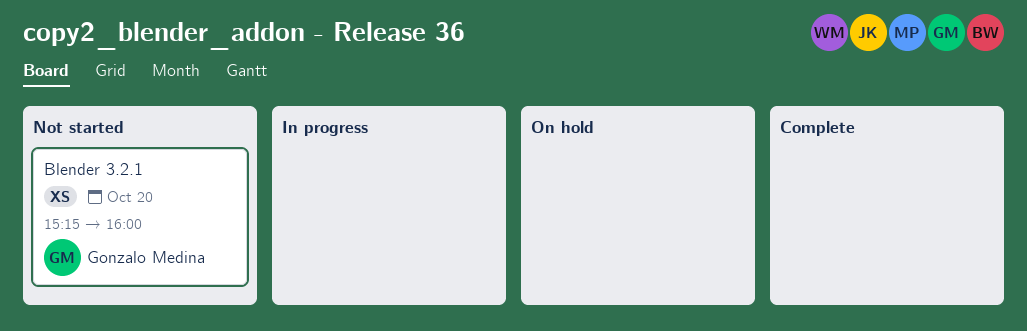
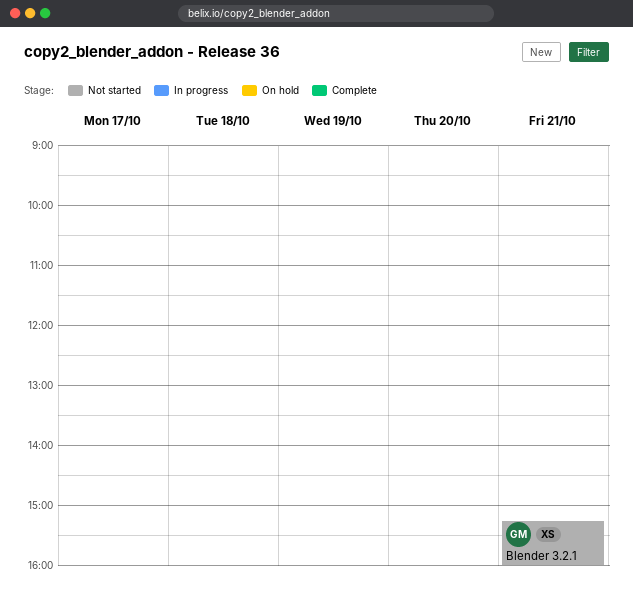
Blender 3.2.1, day: Oct 20 -> Oct 21

